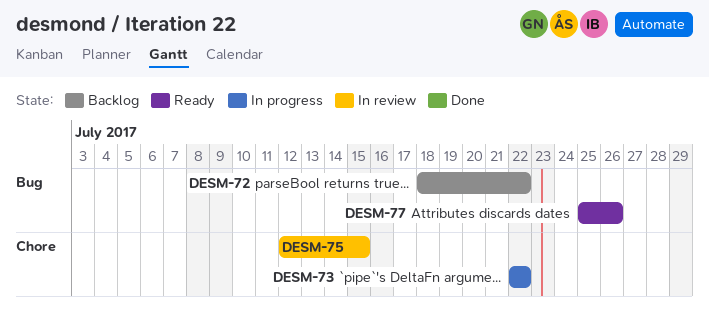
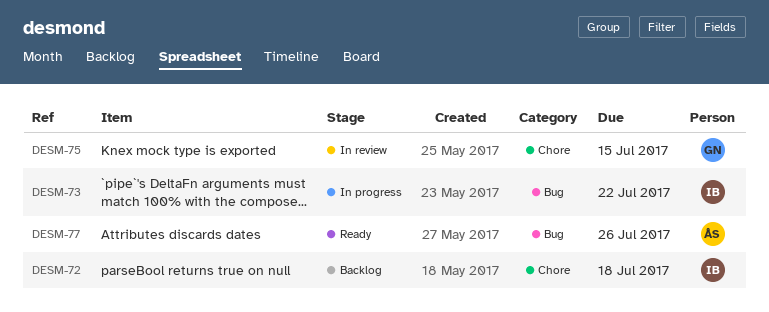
DESM-72, label: Bug -> Chore
DESM-72, due: Jul 22 -> Jul 18
DESM-73, label: Chore -> Bug

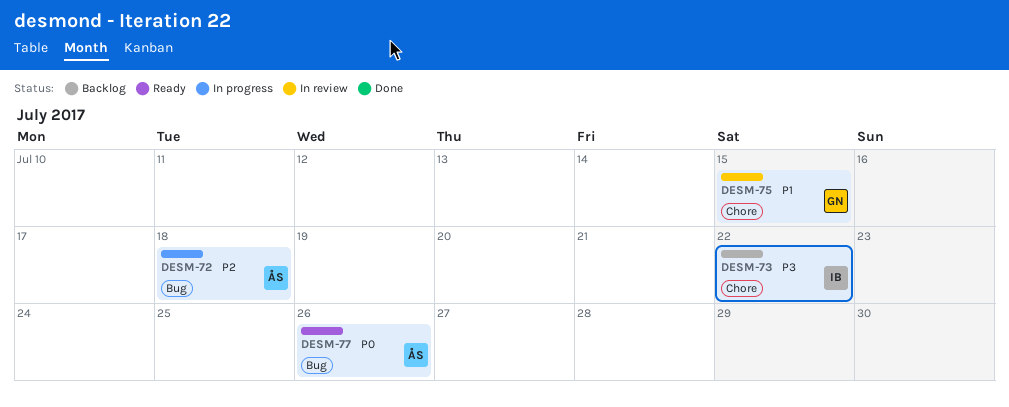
DESM-72, status: Backlog -> In progress
DESM-72, owner: IB -> ÅS
DESM-72, label: Chore -> Bug
DESM-73, status: In progress -> Backlog
DESM-73, label: Bug -> Chore

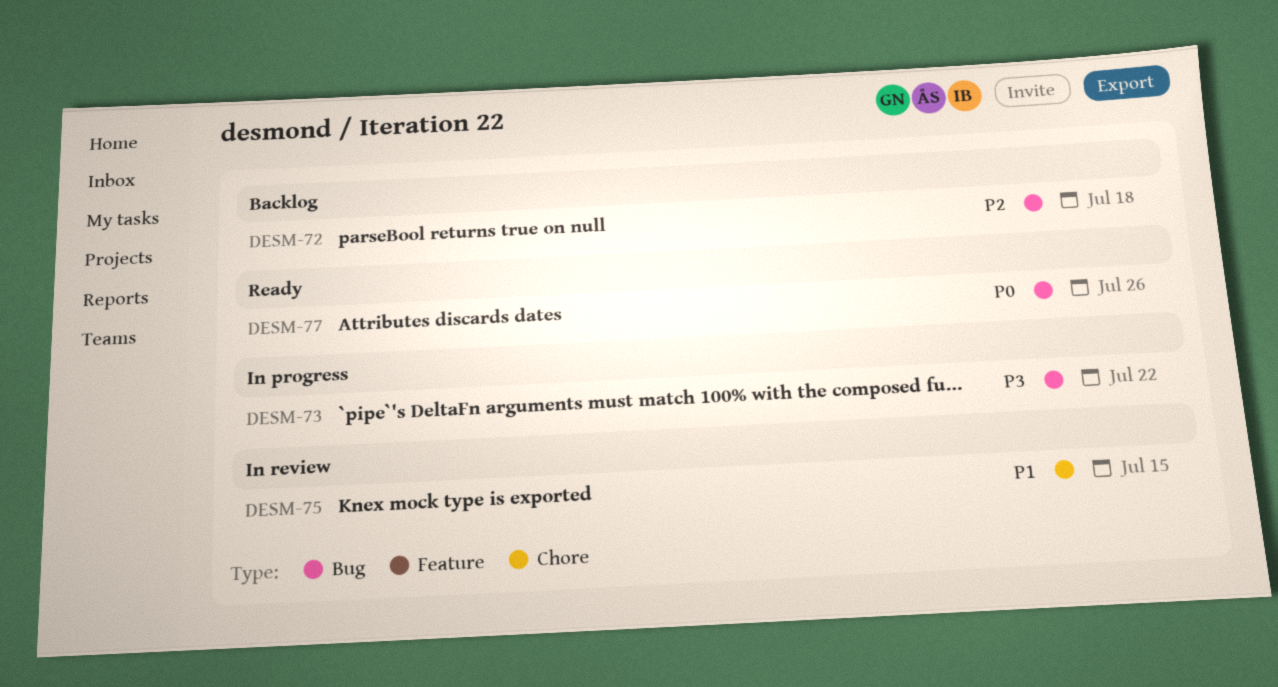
DESM-72, status: In progress -> Backlog
DESM-73, status: Backlog -> In progress
DESM-73, label: Chore -> Bug

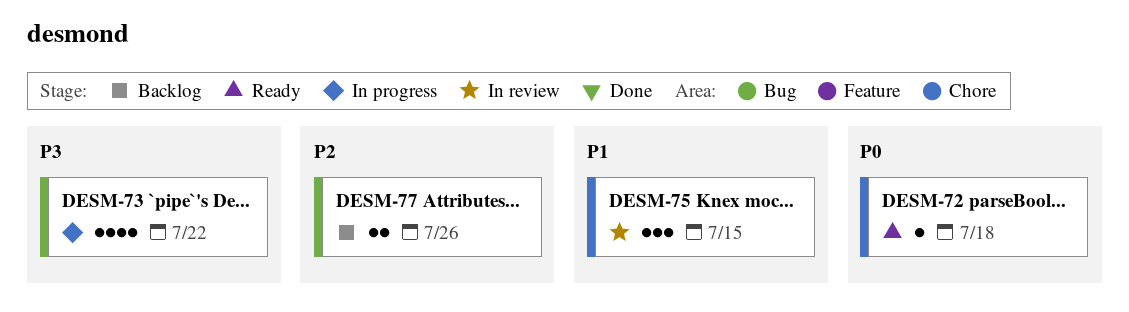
DESM-72, status: Backlog -> Ready
DESM-72, priority: P2 -> P0
DESM-72, label: Bug -> Chore
DESM-77, status: Ready -> Backlog
DESM-77, priority: P0 -> P2

